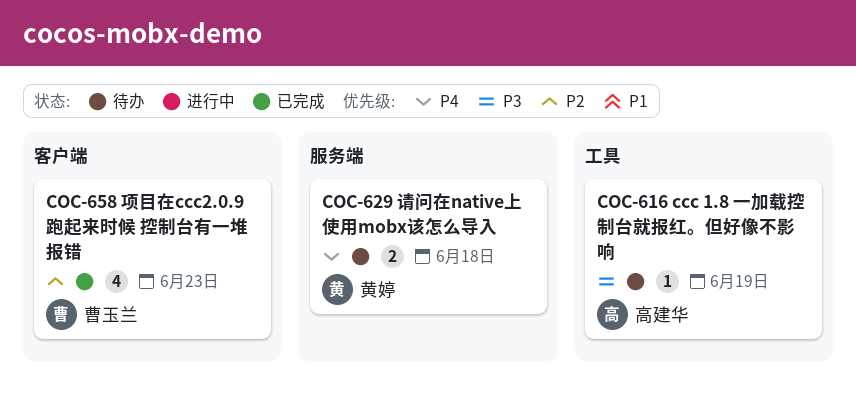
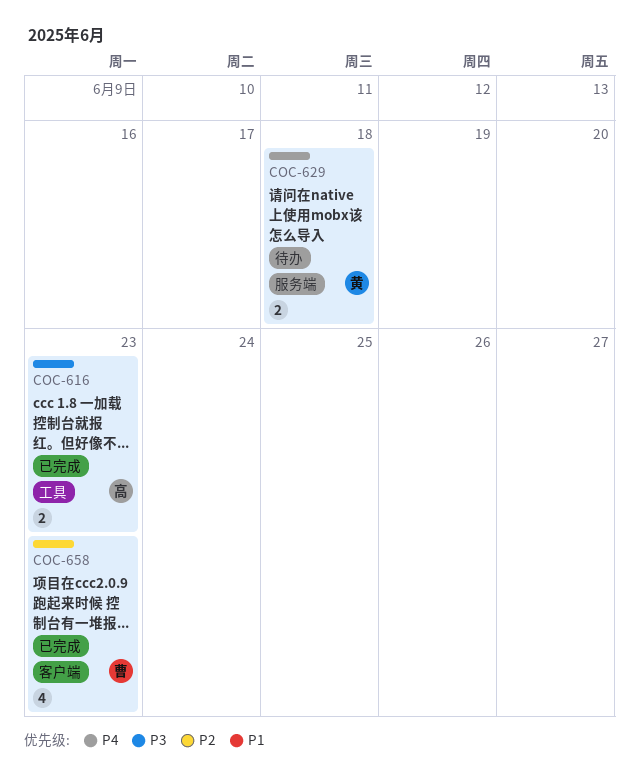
COC-616, status: 待办 -> 已完成
COC-616, estimate: 1 -> 2
COC-616, due: Jun 19 -> Jun 23

